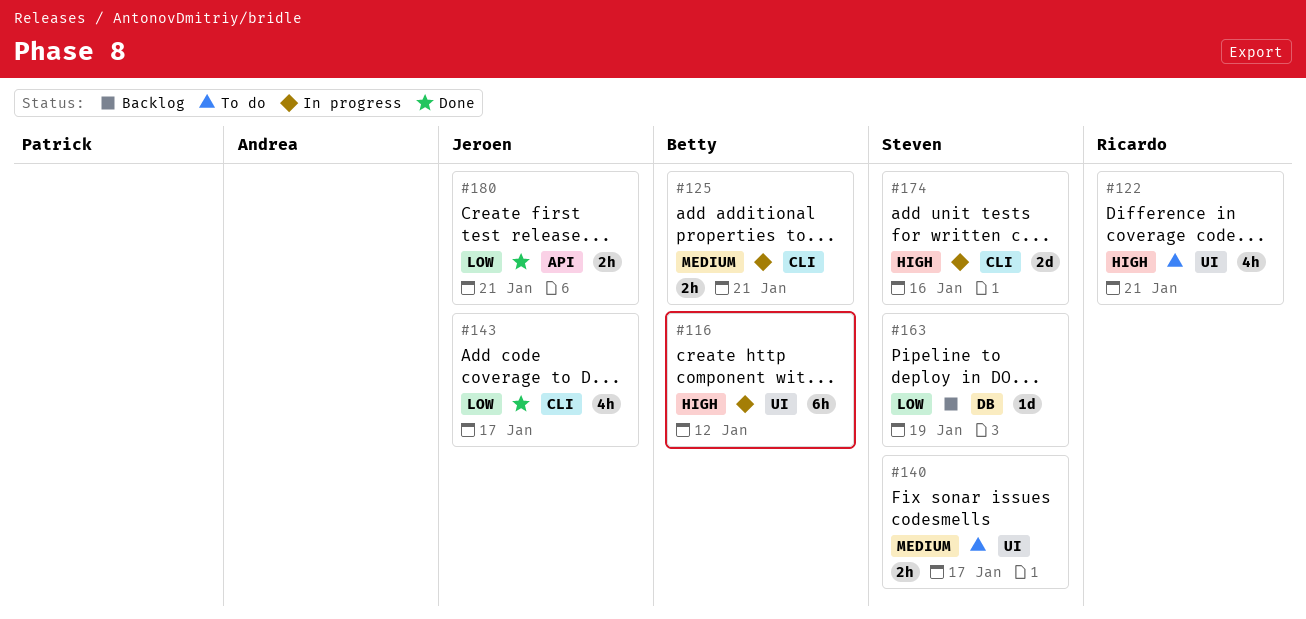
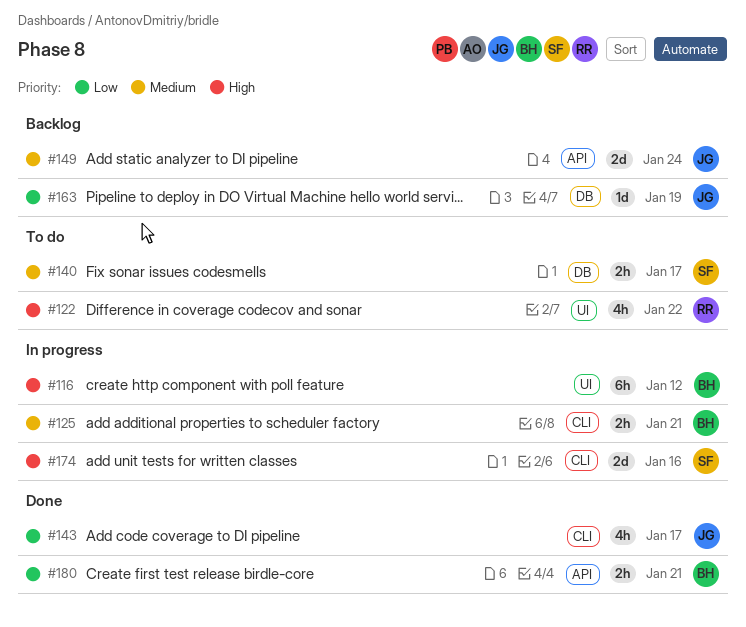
#122, due: Jan 21 -> Jan 22
#140, label: UI -> DB
#149: none -> present
#163, owner: Steven -> Jeroen
#180, owner: Jeroen -> Betty

